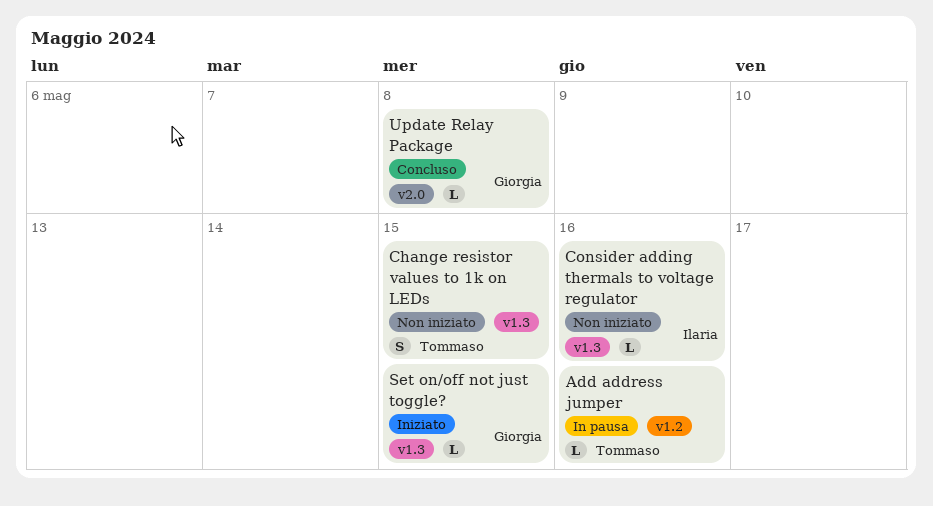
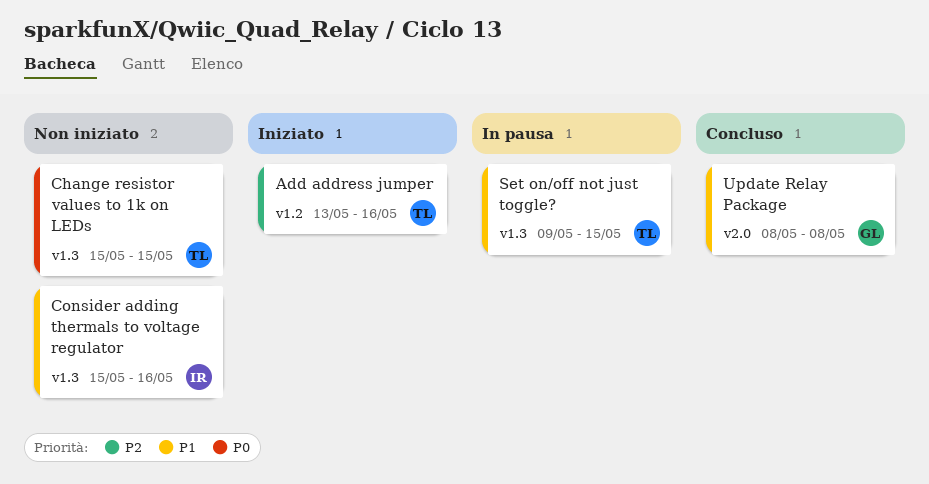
Add address jumper, status: In pausa -> Iniziato
Set on/off not just toggle?, status: Iniziato -> In pausa
Set on/off not just toggle?, owner: Giorgia -> Tommaso

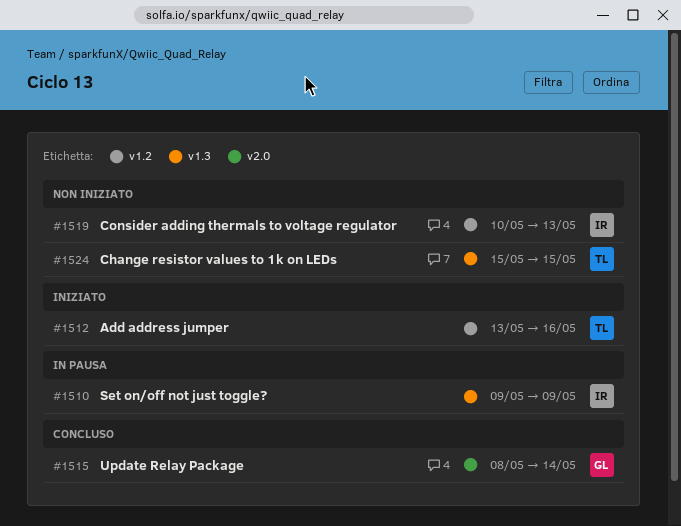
Consider adding thermals to voltage regulator, label: v1.3 -> v1.2
Consider adding thermals to voltage regulator, start: May 15 -> May 10
Consider adding thermals to voltage regulator, due: May 16 -> May 13
Set on/off not just toggle?, owner: TL -> IR
Set on/off not just toggle?, due: May 15 -> May 9
Update Relay Package, due: May 8 -> May 14

